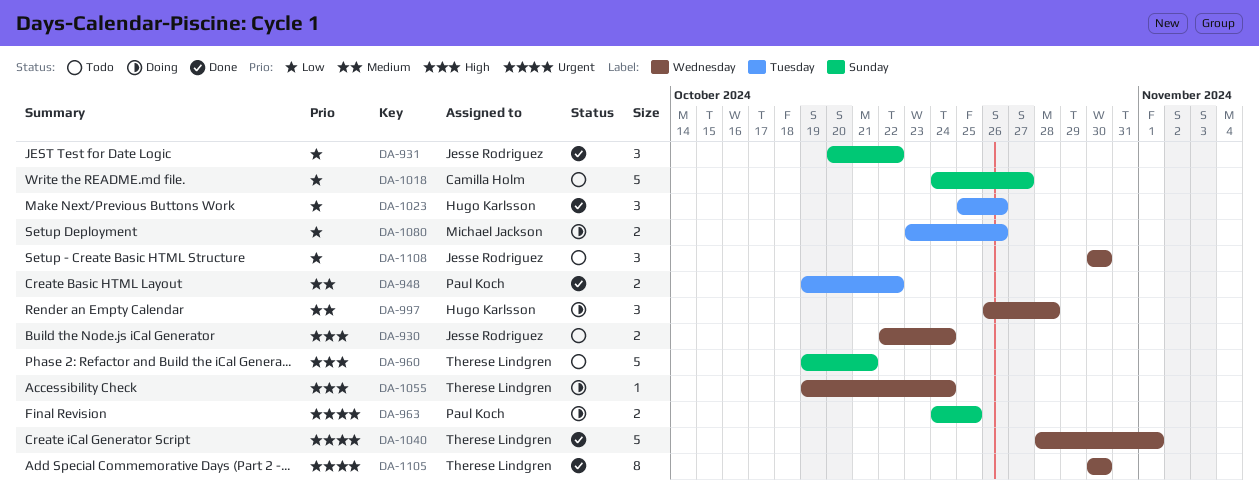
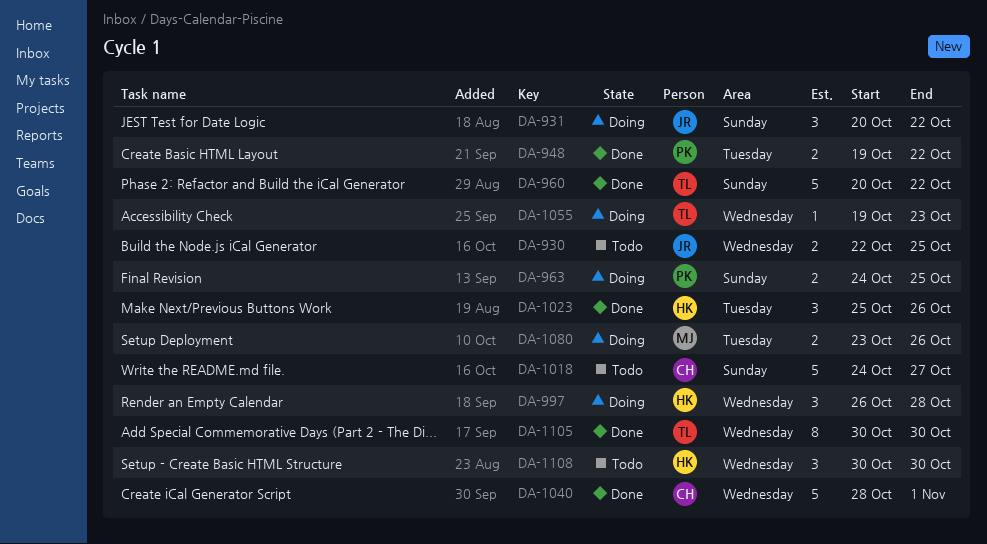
DA-930, due: Oct 24 -> Oct 25
DA-931, status: Done -> Doing
DA-960, status: Todo -> Done
DA-960, start: Oct 19 -> Oct 20
DA-960, due: Oct 21 -> Oct 22
DA-1040, owner: Therese Lindgren -> Camilla Holm
DA-1055, due: Oct 24 -> Oct 23
DA-1108, owner: Jesse Rodriguez -> Hugo Karlsson

